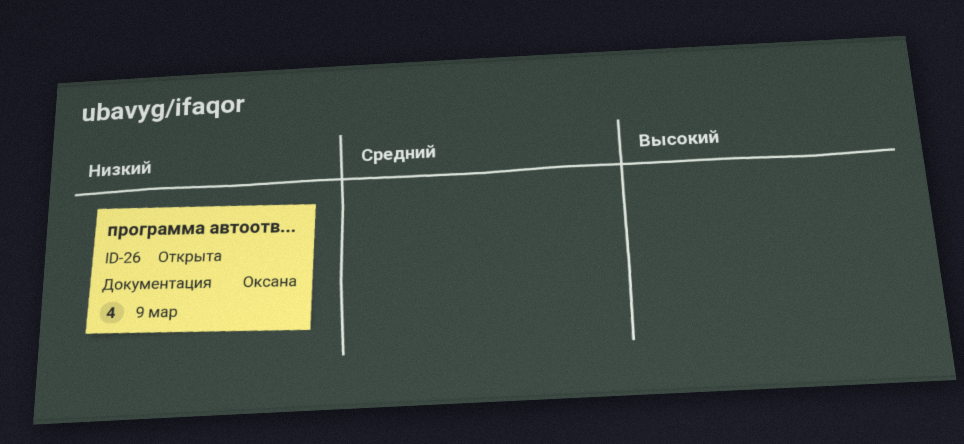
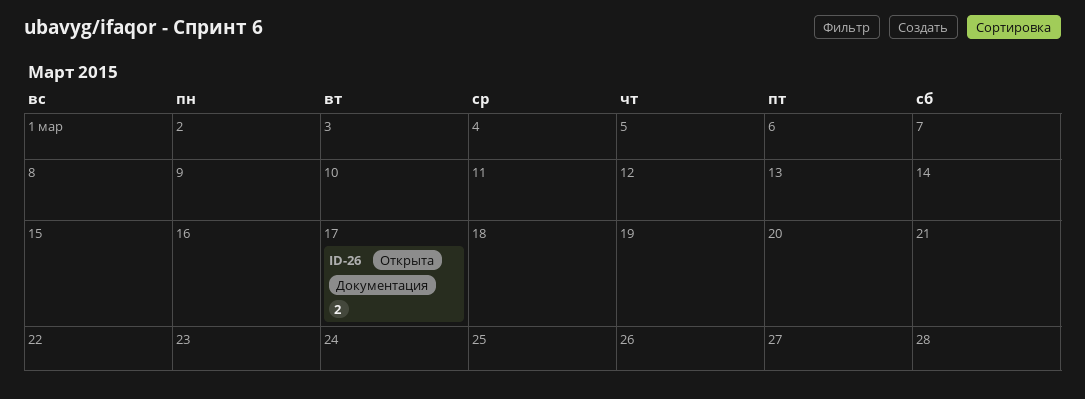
ID-26, estimate: 4 -> 2
ID-26, due: Mar 9 -> Mar 17

